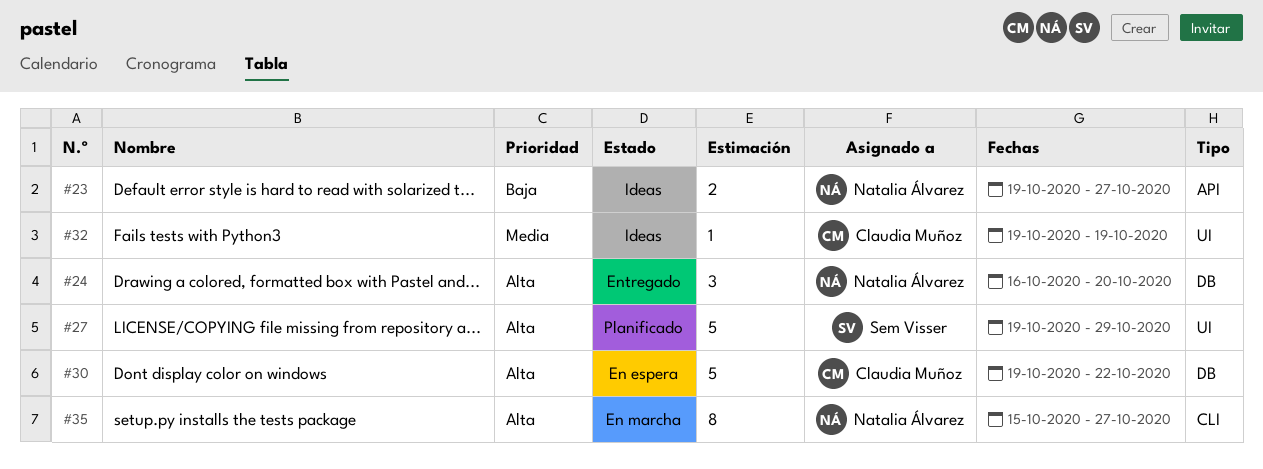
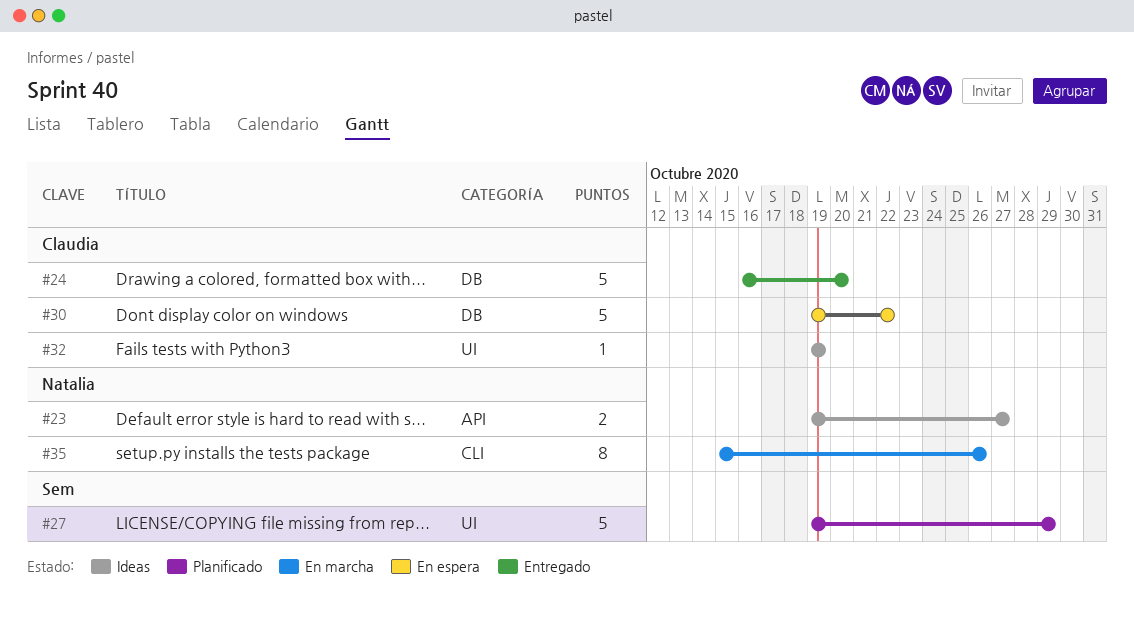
#24, owner: Natalia Álvarez -> Claudia Muñoz
#24, estimate: 3 -> 5
#35, due: Oct 27 -> Oct 26

